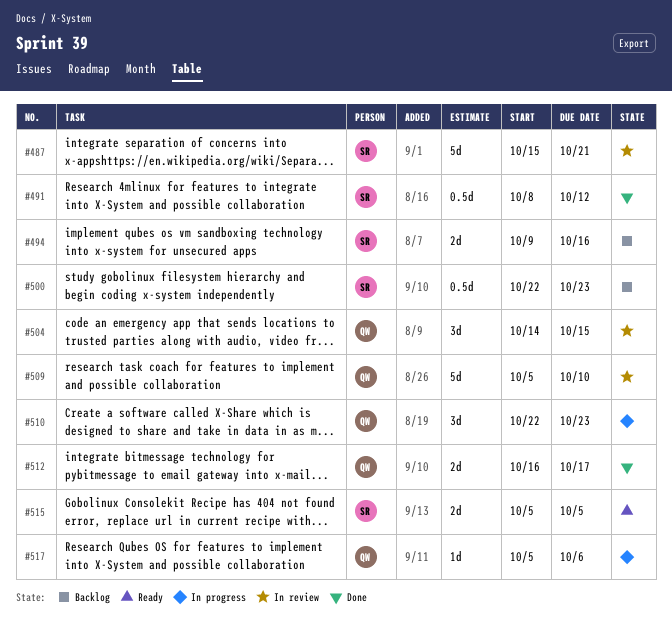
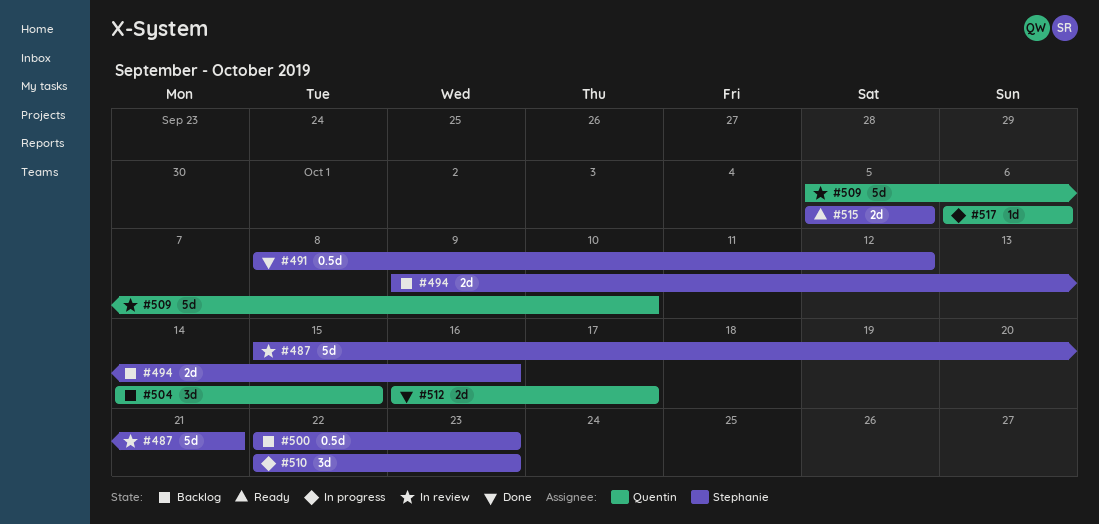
#504, status: In review -> Backlog
#510, owner: Quentin -> Stephanie
#517, start: Oct 5 -> Oct 6

